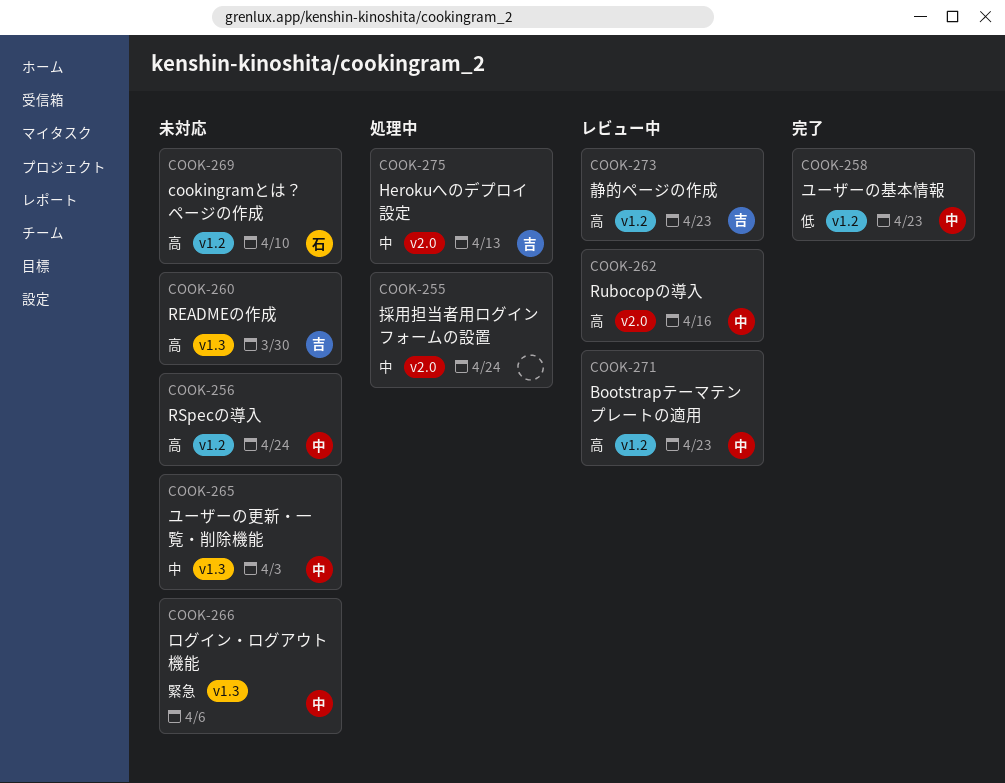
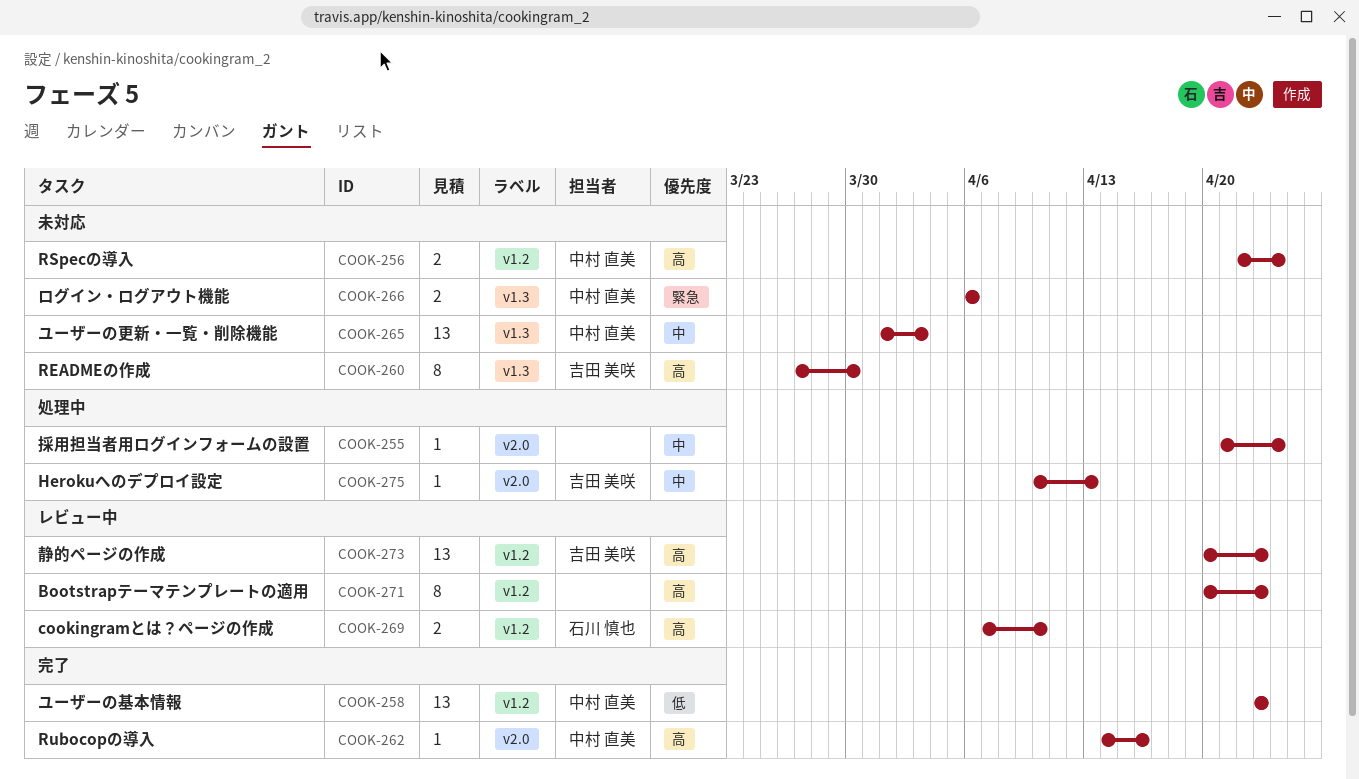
COOK-262, status: レビュー中 -> 完了
COOK-269, status: 未対応 -> レビュー中
COOK-271, owner: 中村 直美 -> none

